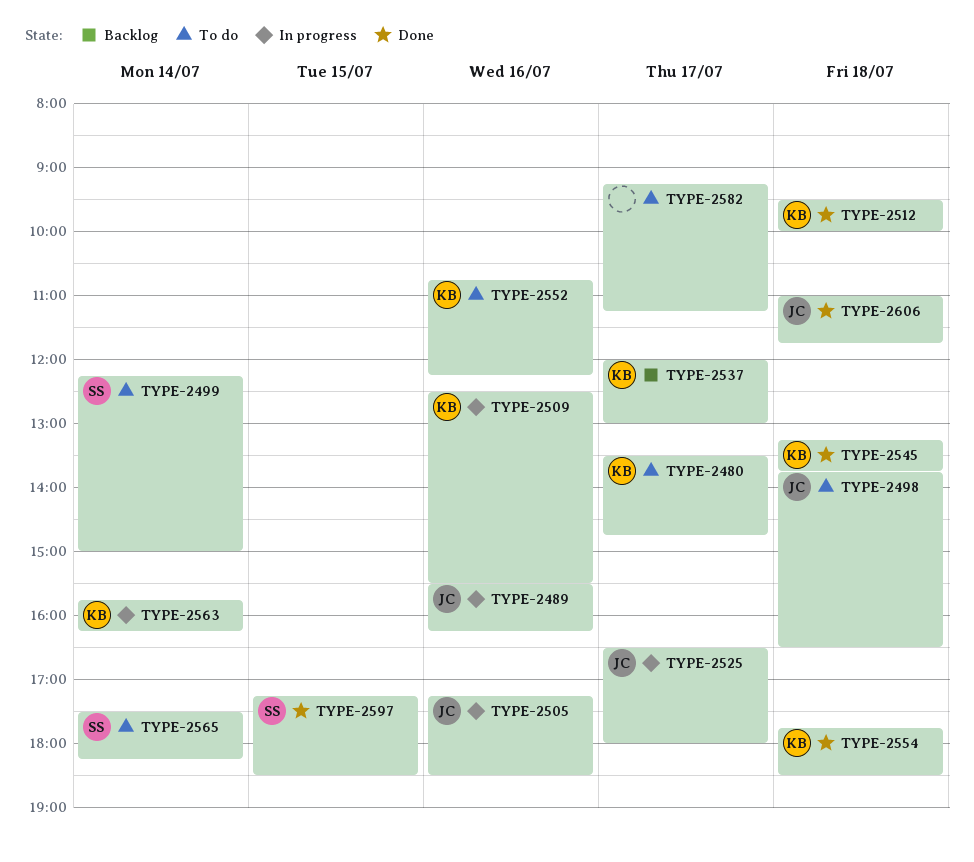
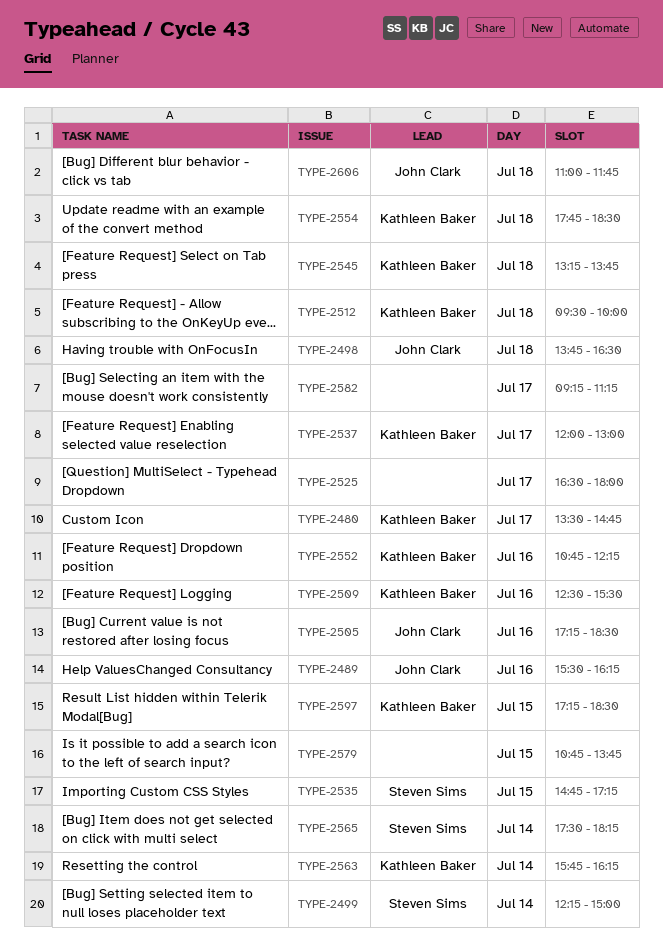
TYPE-2525, owner: John Clark -> none
TYPE-2535: none -> present
TYPE-2579: none -> present
TYPE-2597, owner: Steven Sims -> Kathleen Baker

